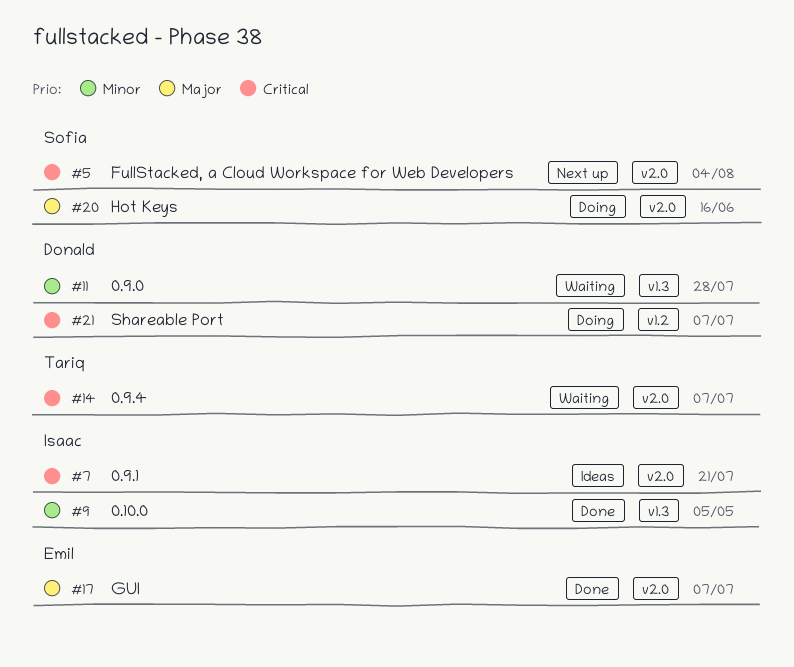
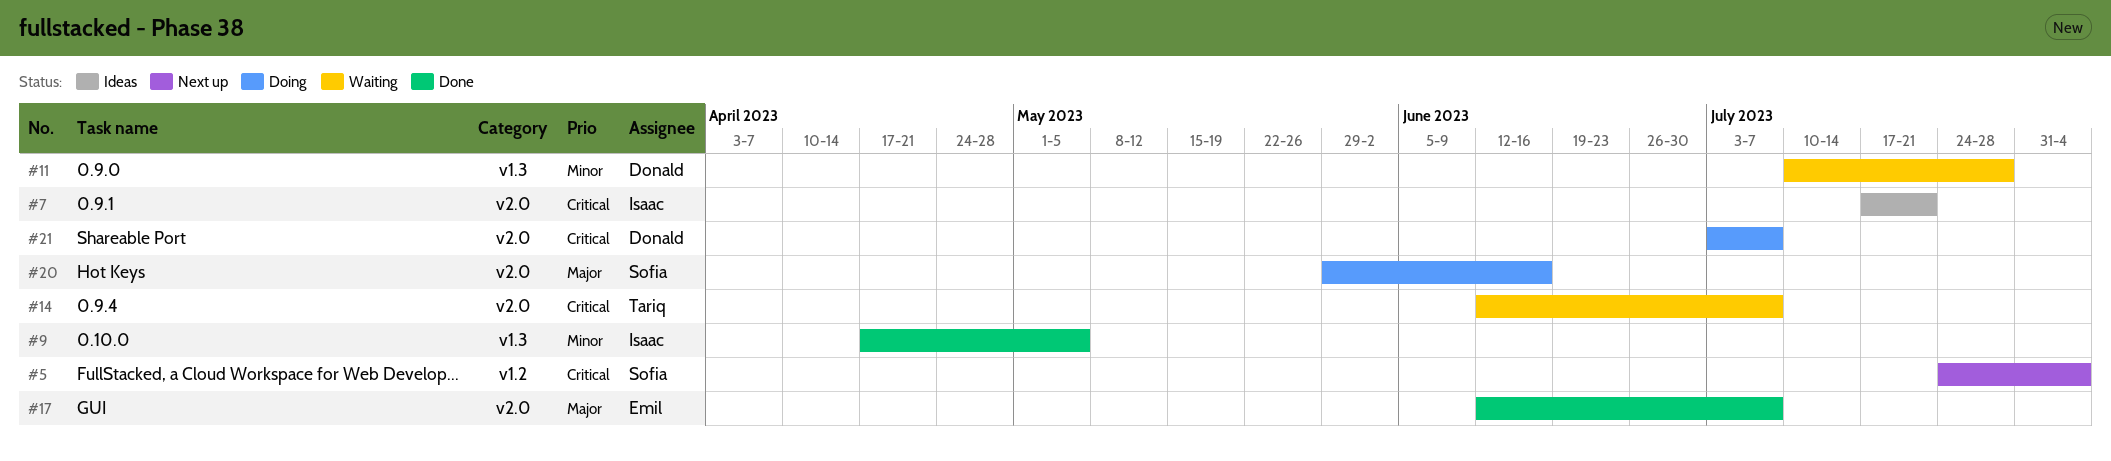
#5, label: v2.0 -> v1.2
#21, label: v1.2 -> v2.0

